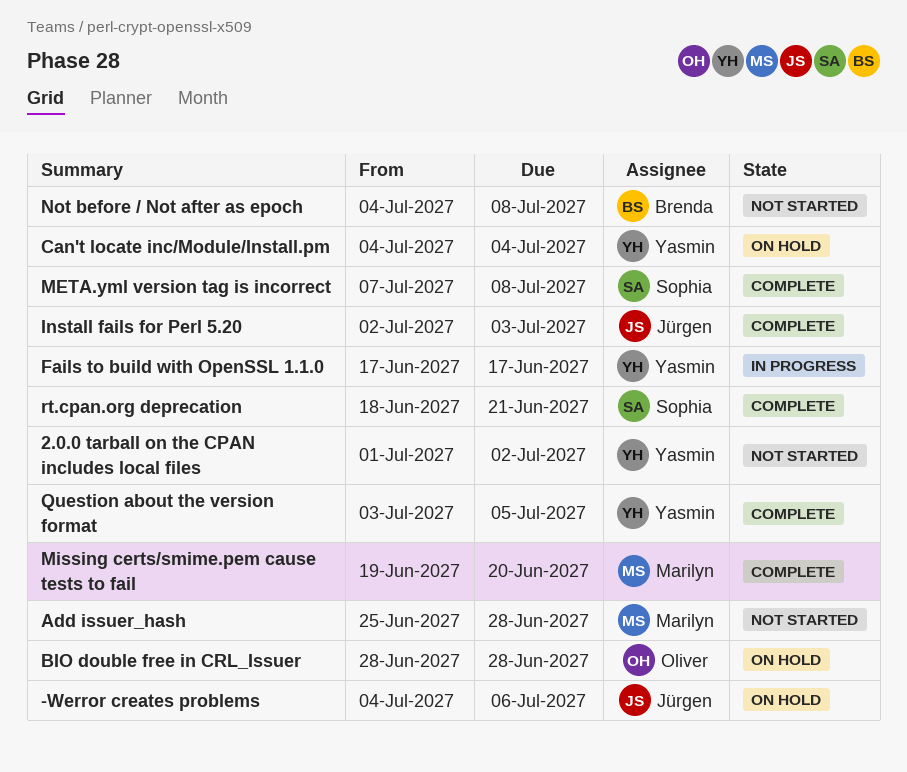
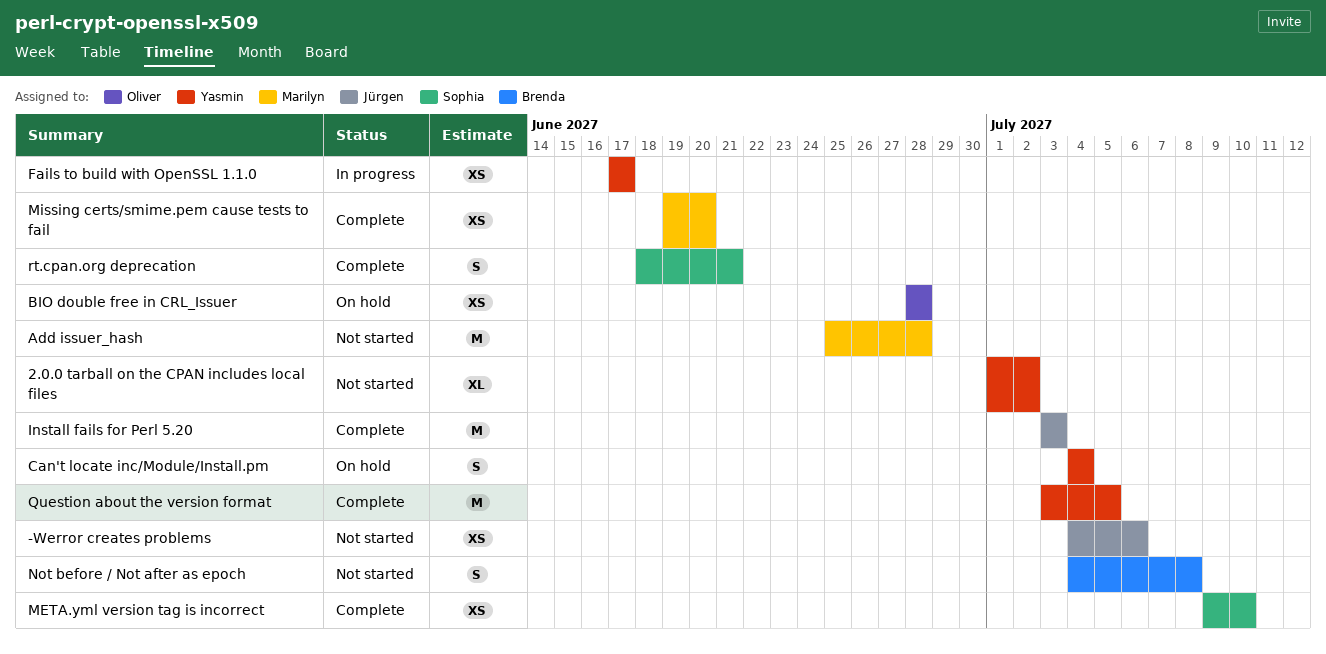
-Werror creates problems, status: On hold -> Not started
Install fails for Perl 5.20, start: Jul 2 -> Jul 3
META.yml version tag is incorrect, start: Jul 7 -> Jul 9
META.yml version tag is incorrect, due: Jul 8 -> Jul 10

